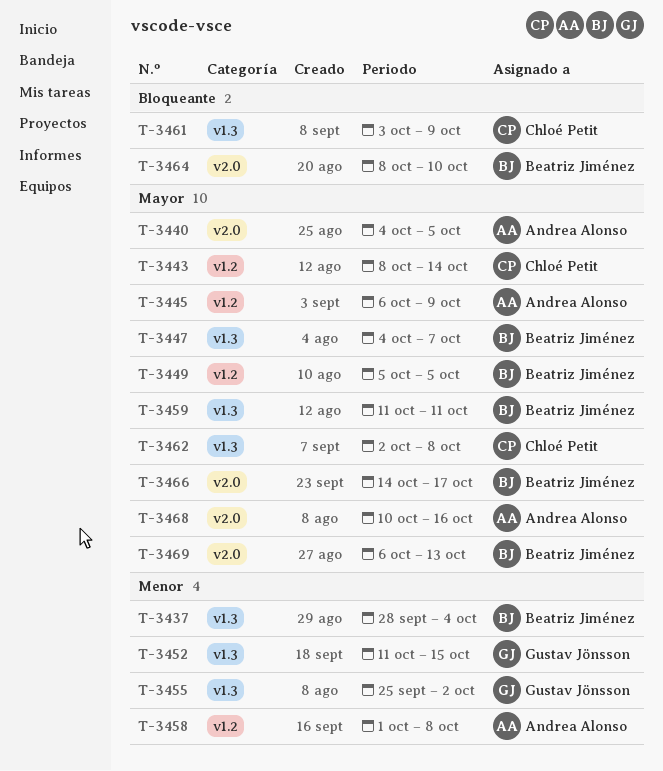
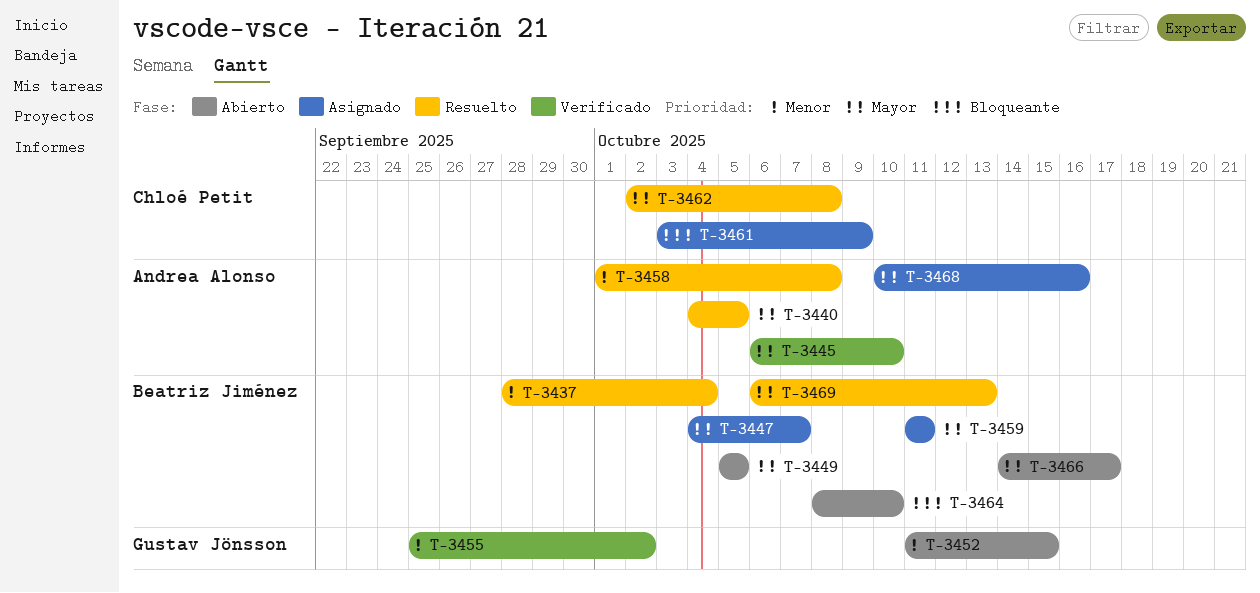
T-3443: present -> none
T-3445, due: Oct 9 -> Oct 10

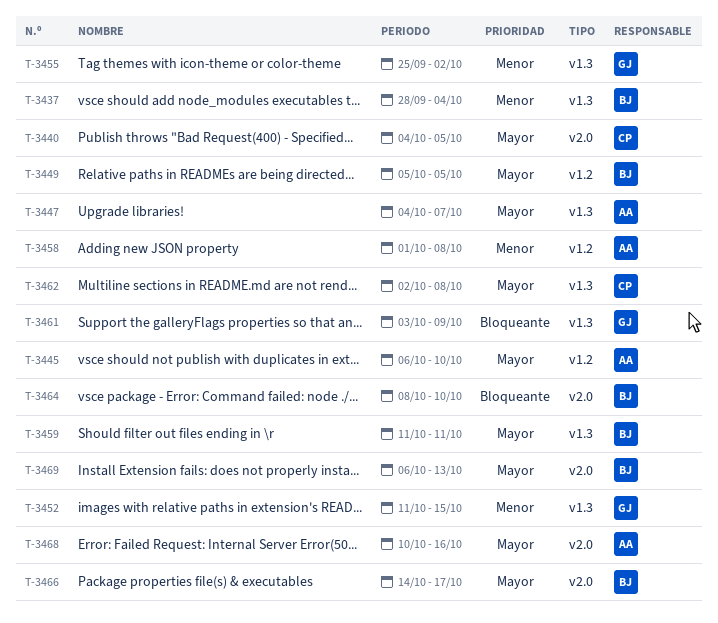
T-3440, owner: Andrea Alonso -> Chloé Petit
T-3447, owner: Beatriz Jiménez -> Andrea Alonso
T-3461, owner: Chloé Petit -> Gustav Jönsson

